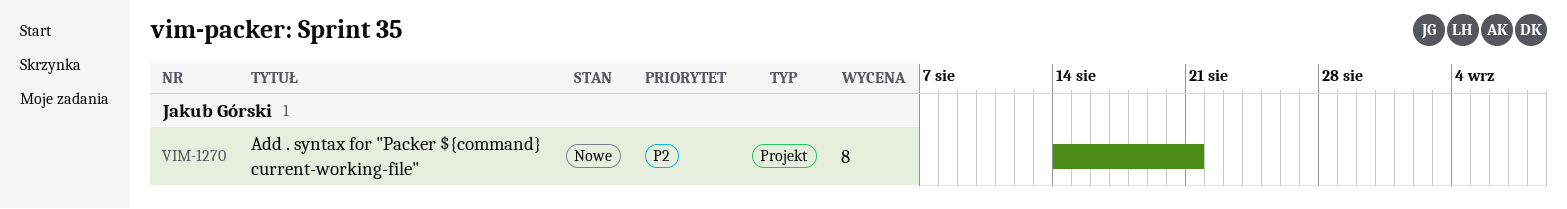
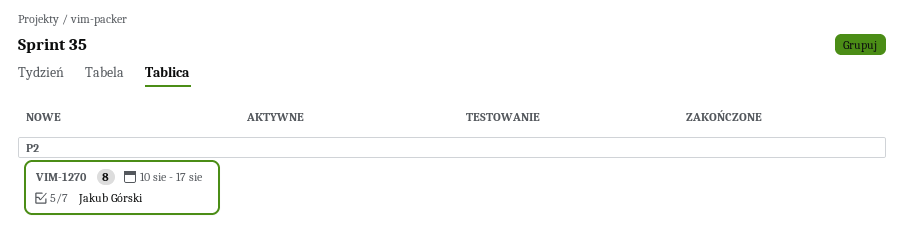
VIM-1270, start: Aug 14 -> Aug 10
VIM-1270, due: Aug 21 -> Aug 17

